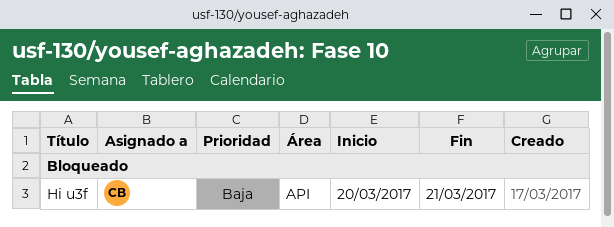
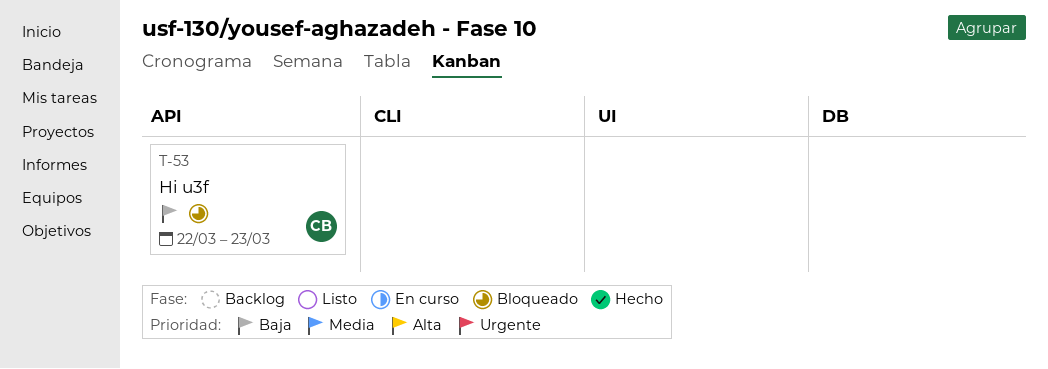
Hi u3f, start: Mar 20 -> Mar 22
Hi u3f, due: Mar 21 -> Mar 23

